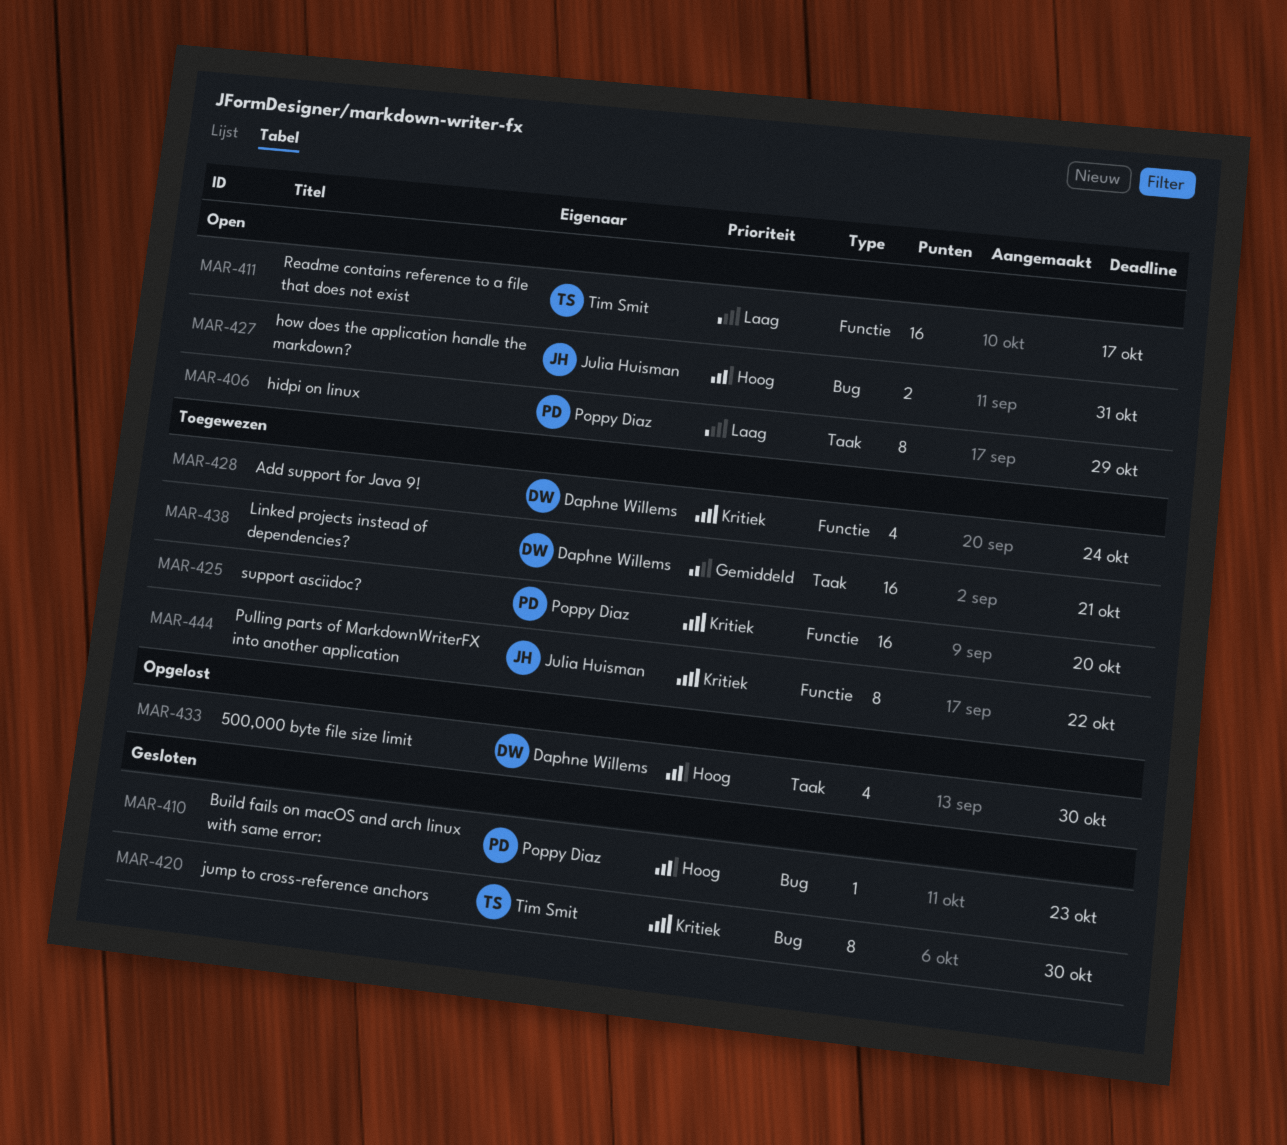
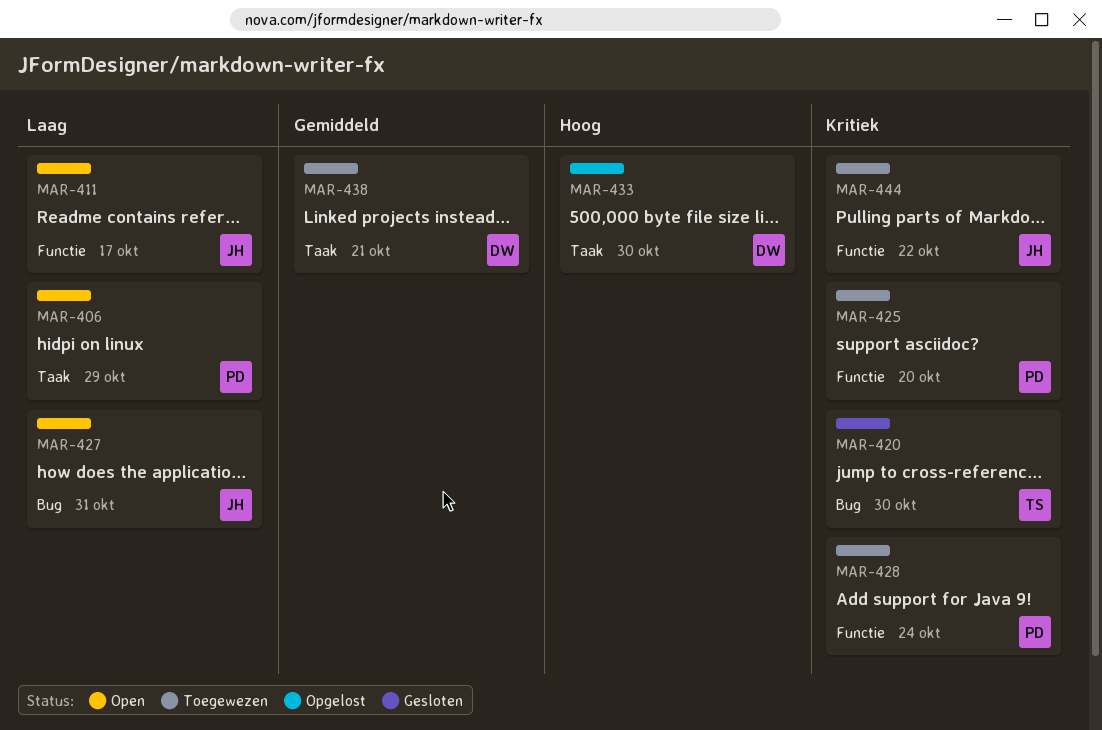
MAR-410: present -> none
MAR-411, owner: Tim Smit -> Julia Huisman
MAR-427, priority: Hoog -> Laag
MAR-428, owner: Daphne Willems -> Poppy Diaz

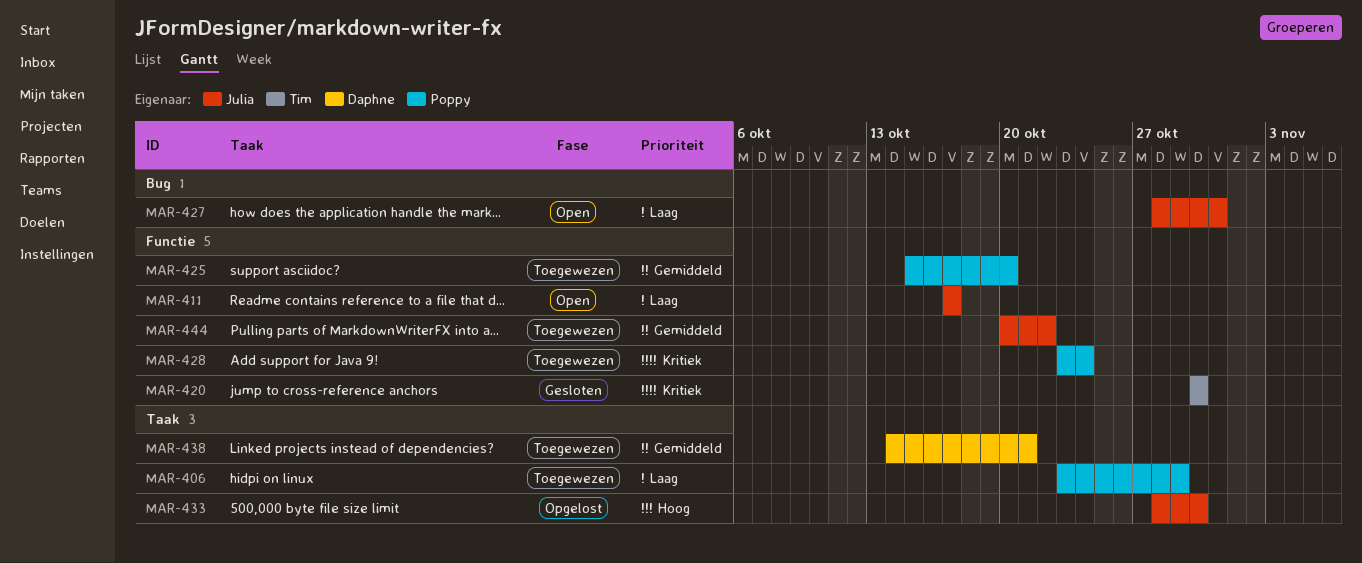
MAR-406, status: Open -> Toegewezen
MAR-420, label: Bug -> Functie
MAR-425, priority: Kritiek -> Gemiddeld
MAR-433, owner: Daphne -> Julia
MAR-444, priority: Kritiek -> Gemiddeld

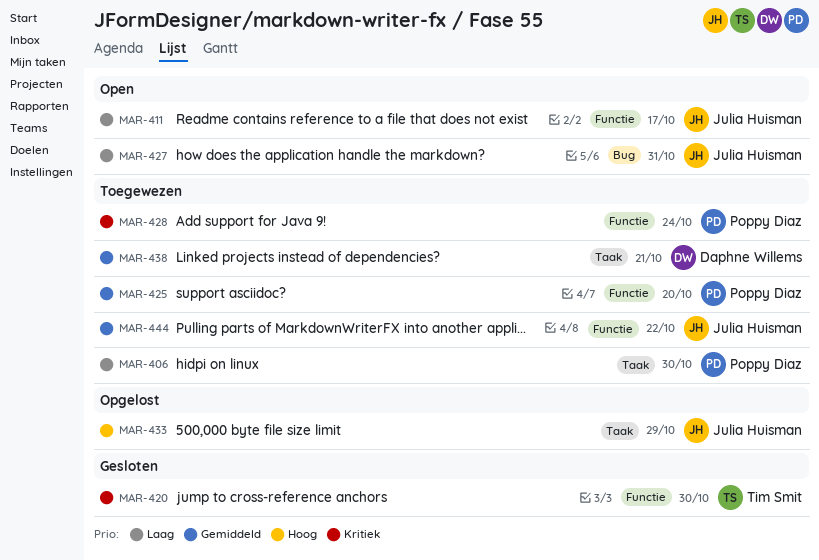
MAR-406, due: Oct 29 -> Oct 30
MAR-433, due: Oct 30 -> Oct 29

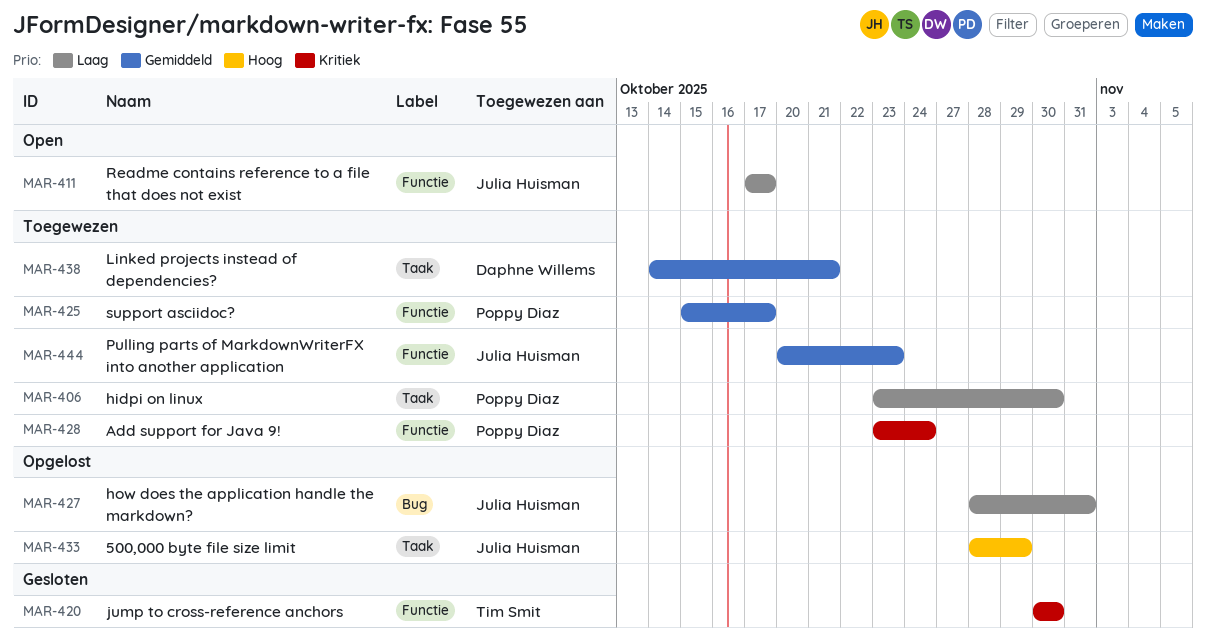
MAR-425, due: Oct 20 -> Oct 17
MAR-427, status: Open -> Opgelost
MAR-444, due: Oct 22 -> Oct 23

